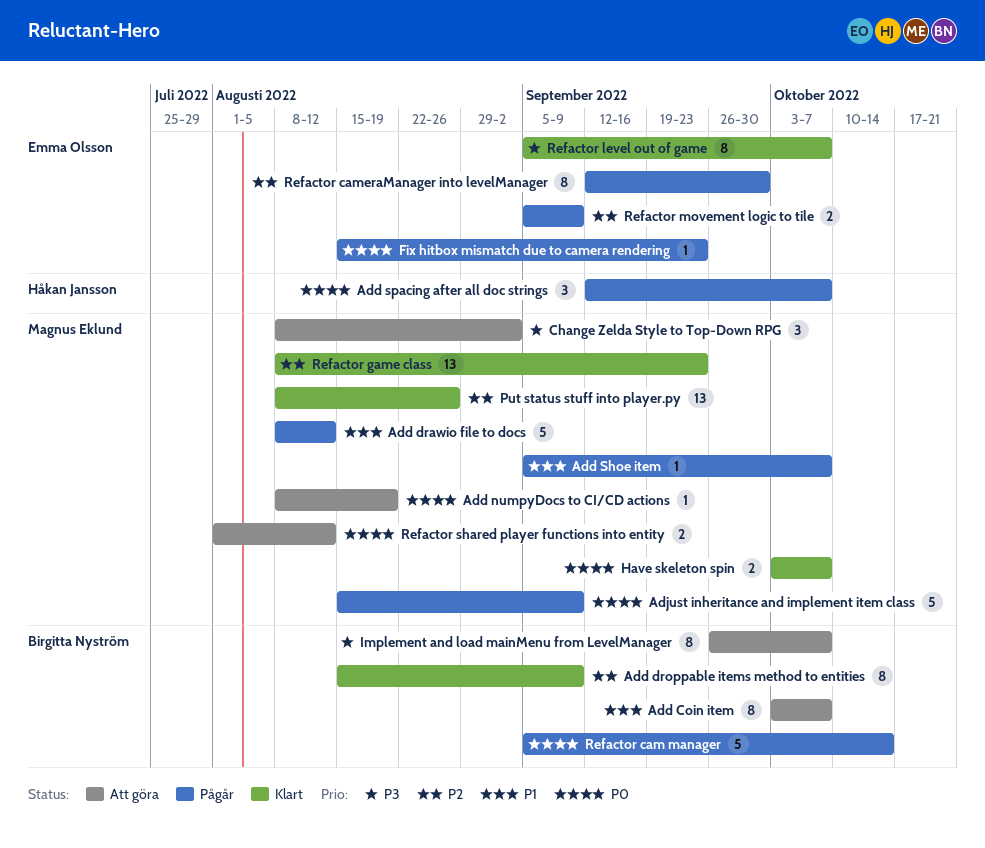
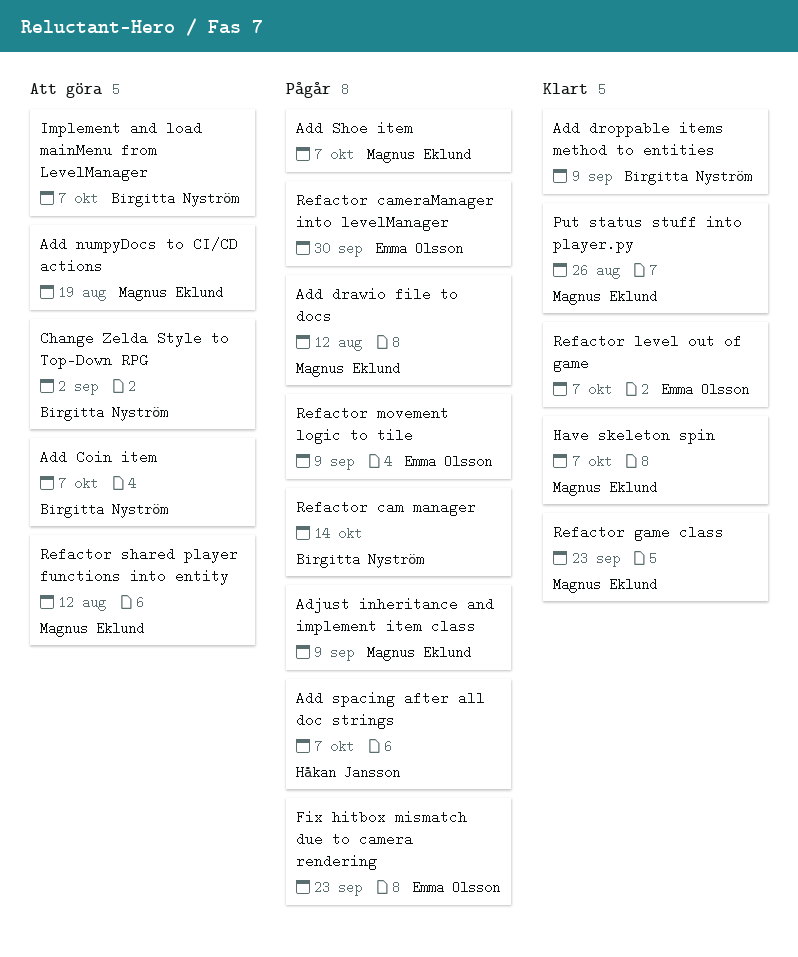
Change Zelda Style to Top-Down RPG, owner: Magnus Eklund -> Birgitta Nyström

